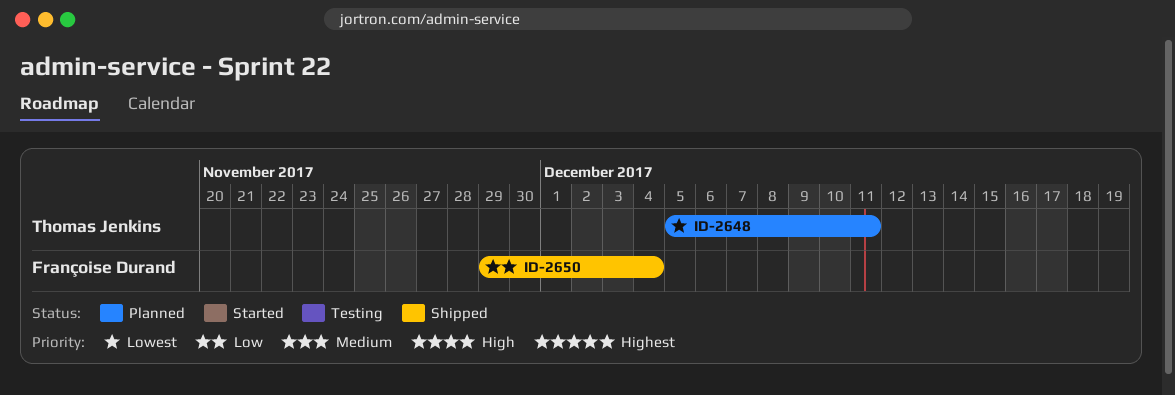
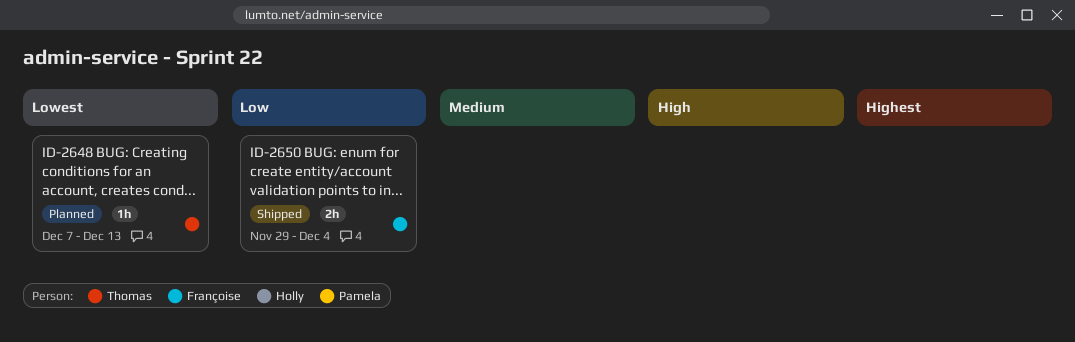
ID-2648, start: Dec 5 -> Dec 7
ID-2648, due: Dec 11 -> Dec 13

